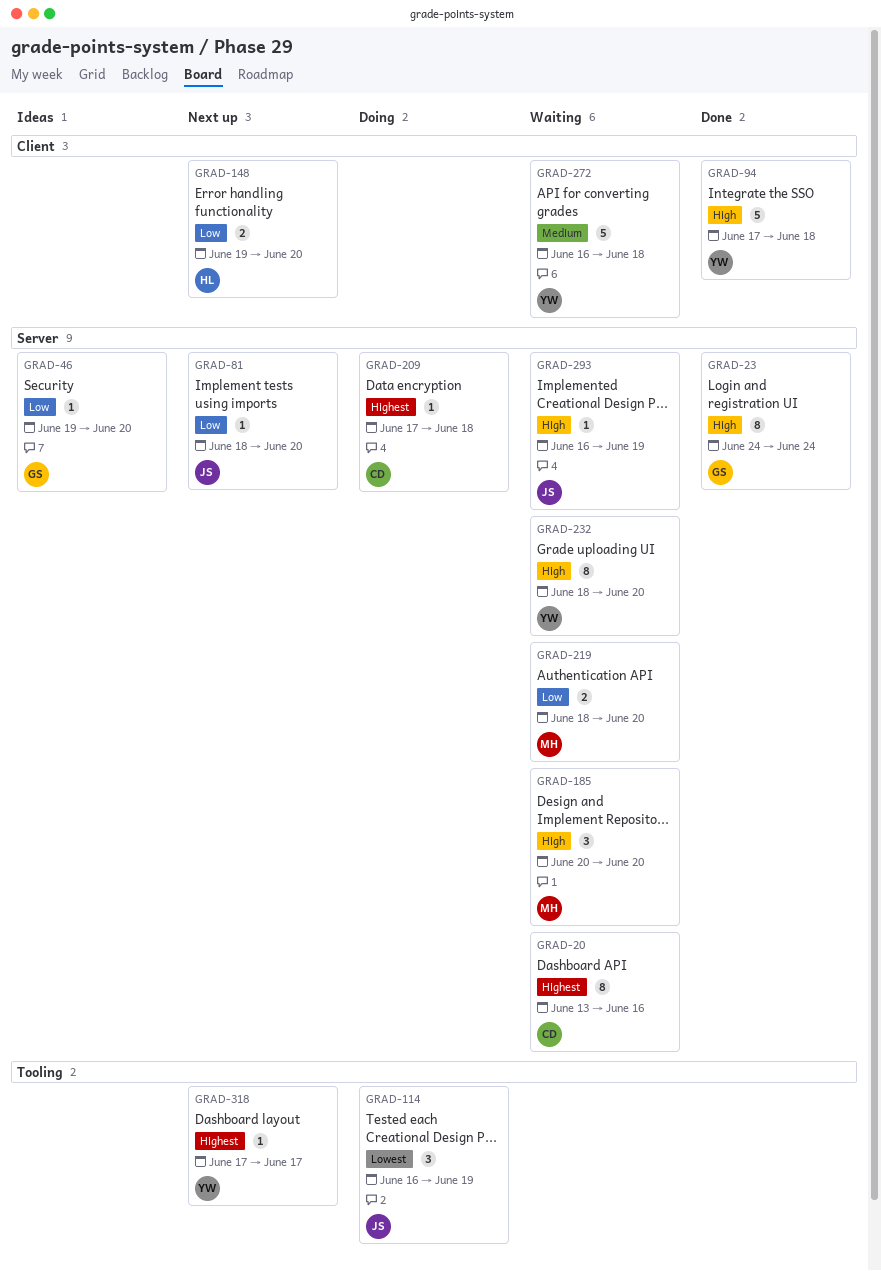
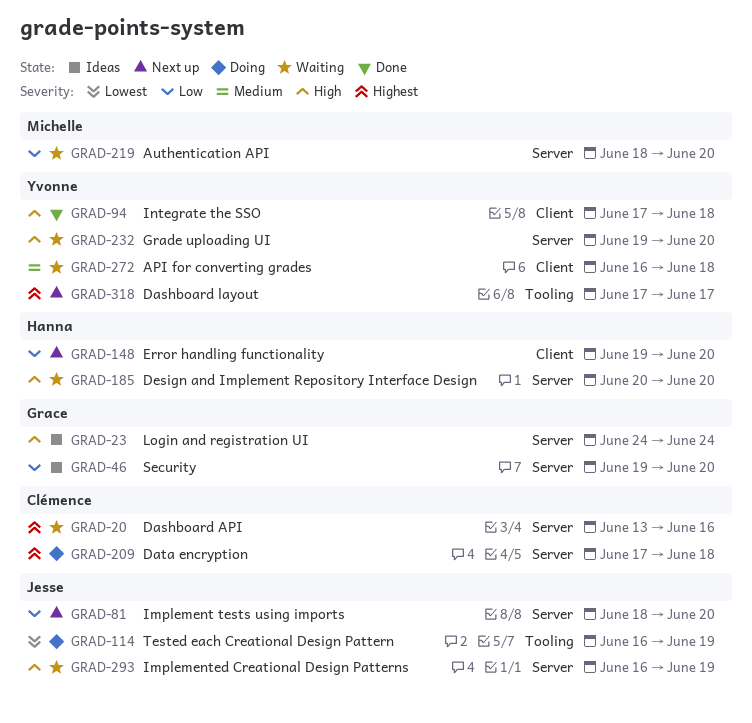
GRAD-23, status: Done -> Ideas
GRAD-185, owner: Michelle -> Hanna
GRAD-232, start: Jun 18 -> Jun 19

